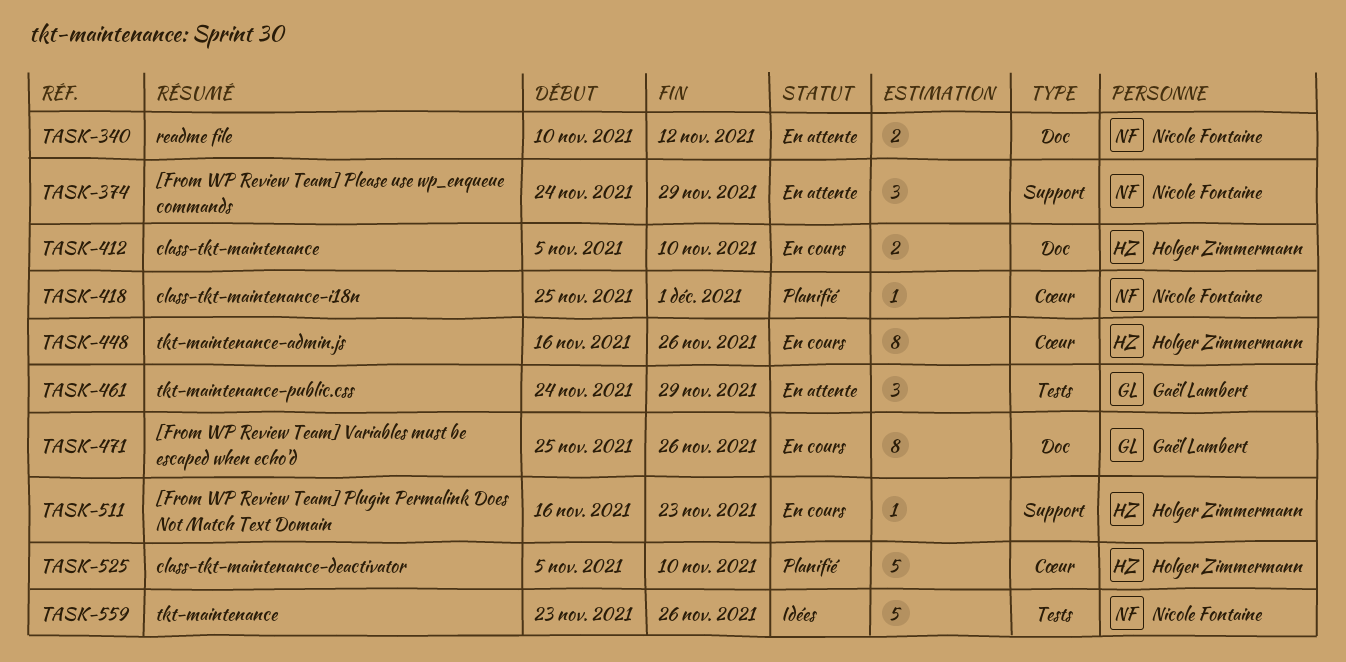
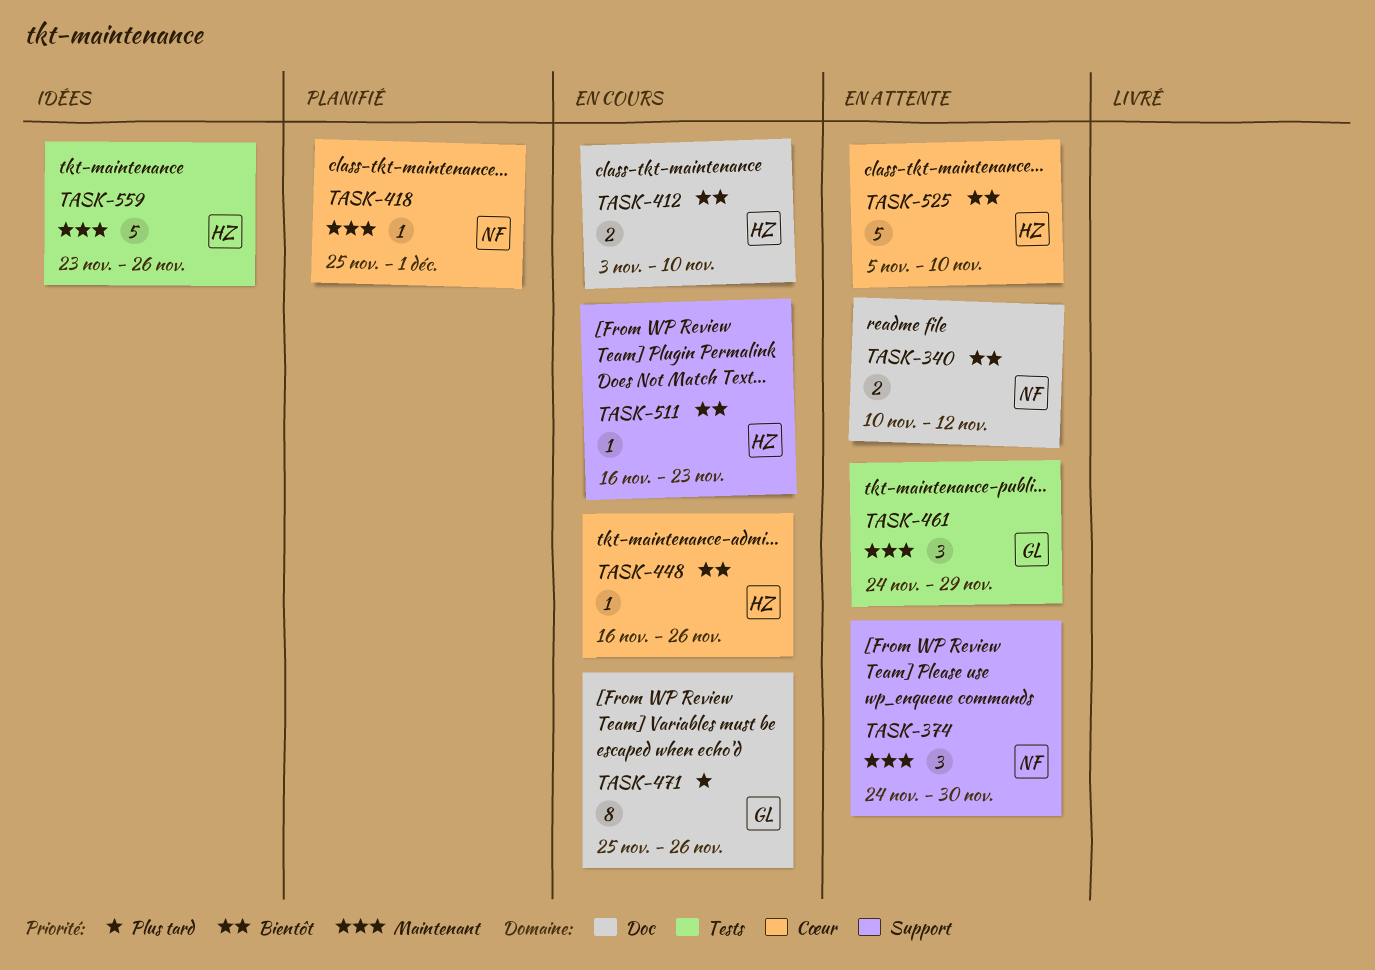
TASK-374, due: Nov 29 -> Nov 30
TASK-412, start: Nov 5 -> Nov 3
TASK-448, estimate: 8 -> 1
TASK-525, status: Planifié -> En attente
TASK-559, owner: Nicole Fontaine -> Holger Zimmermann

